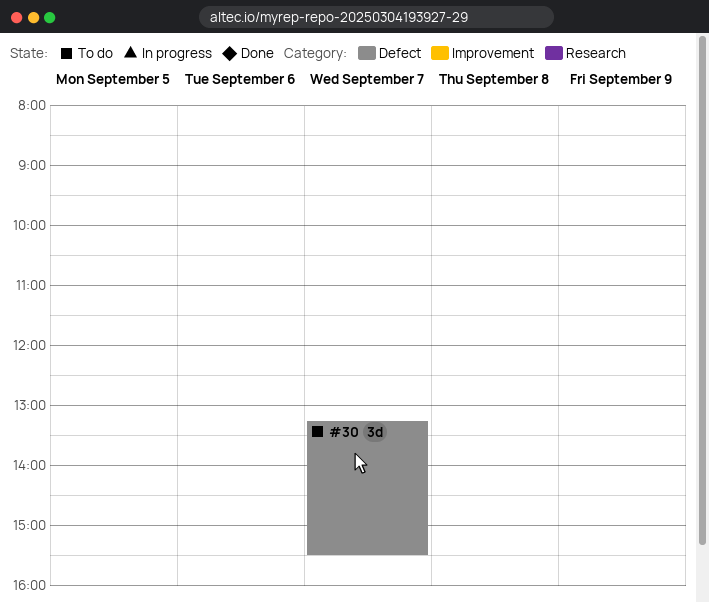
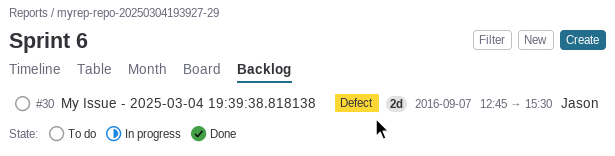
#30, estimate: 3d -> 2d
#30, begins: 13:15 -> 12:45

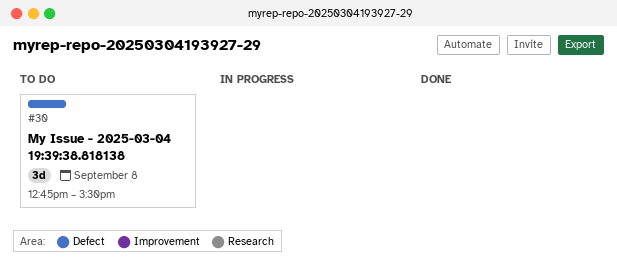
#30, estimate: 2d -> 3d
#30, day: Sep 7 -> Sep 8

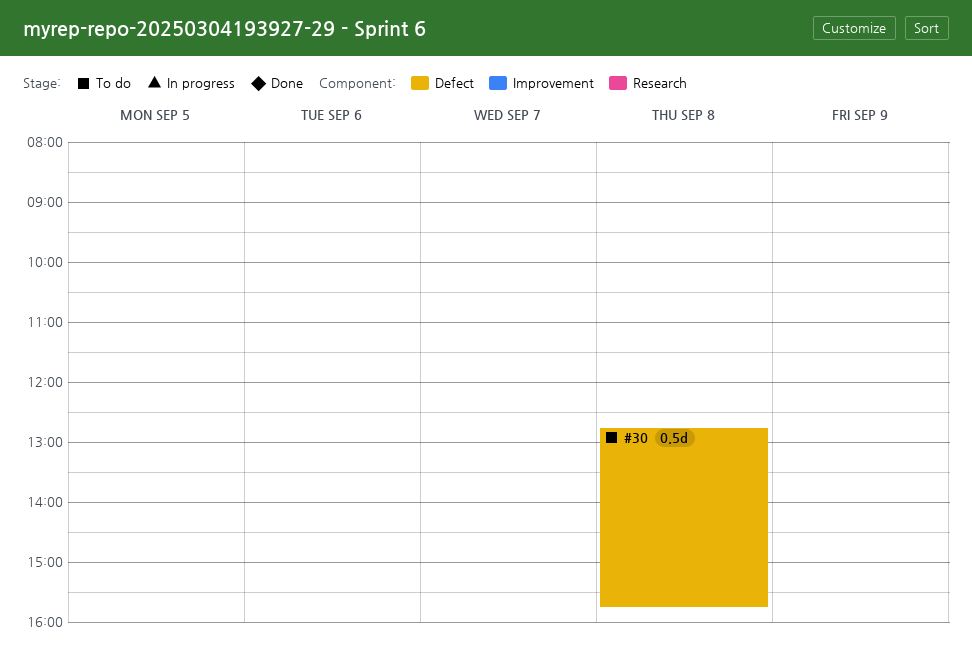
#30, estimate: 3d -> 0.5d
#30, ends: 15:30 -> 15:45

